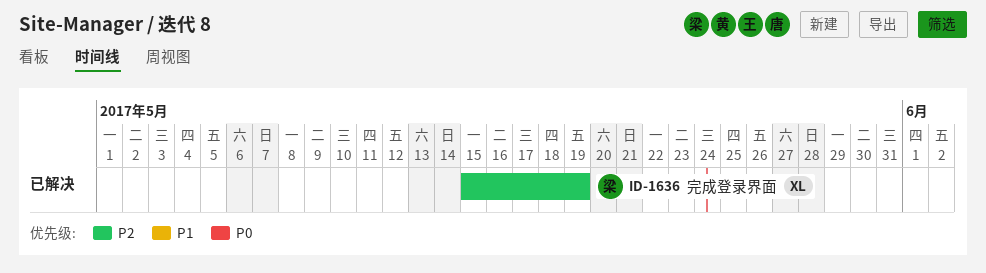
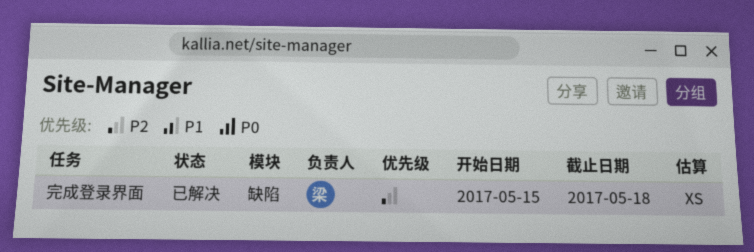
完成登录界面, estimate: XL -> XS
完成登录界面, due: May 19 -> May 18

